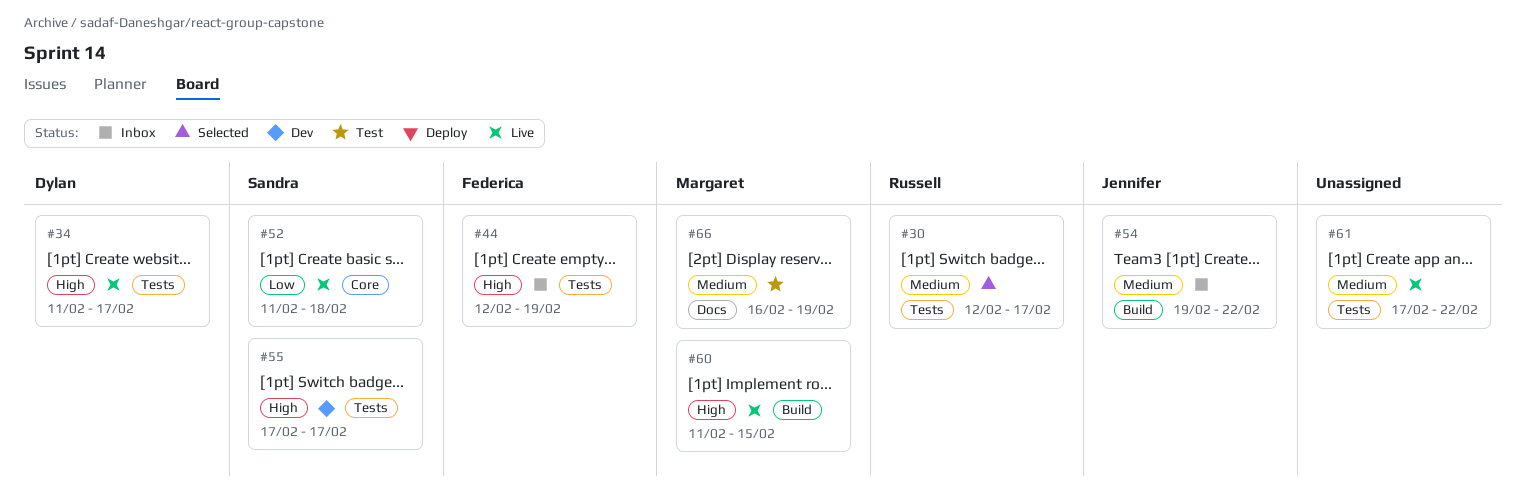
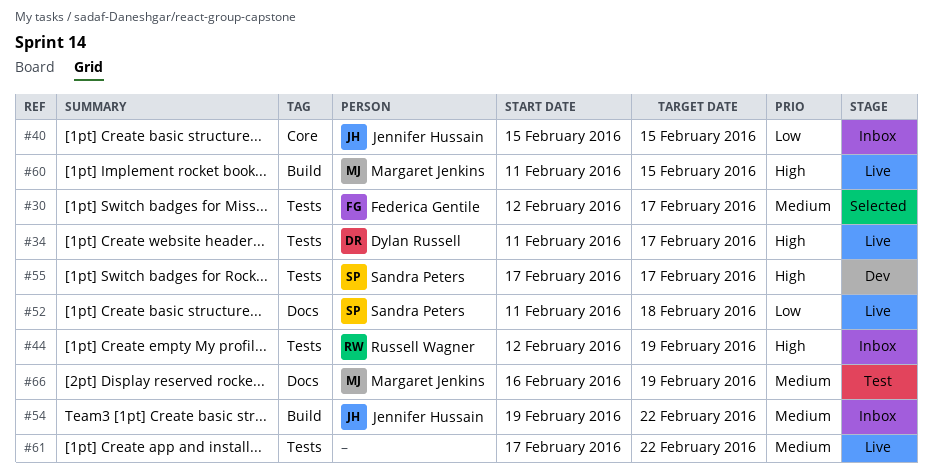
#30, owner: Russell Wagner -> Federica Gentile
#40: none -> present
#44, owner: Federica Gentile -> Russell Wagner
#52, label: Core -> Docs

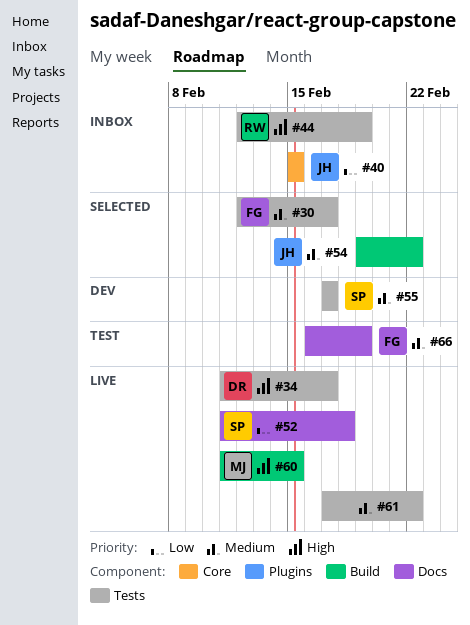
#54, status: Inbox -> Selected
#55, priority: High -> Medium
#66, owner: Margaret Jenkins -> Federica Gentile

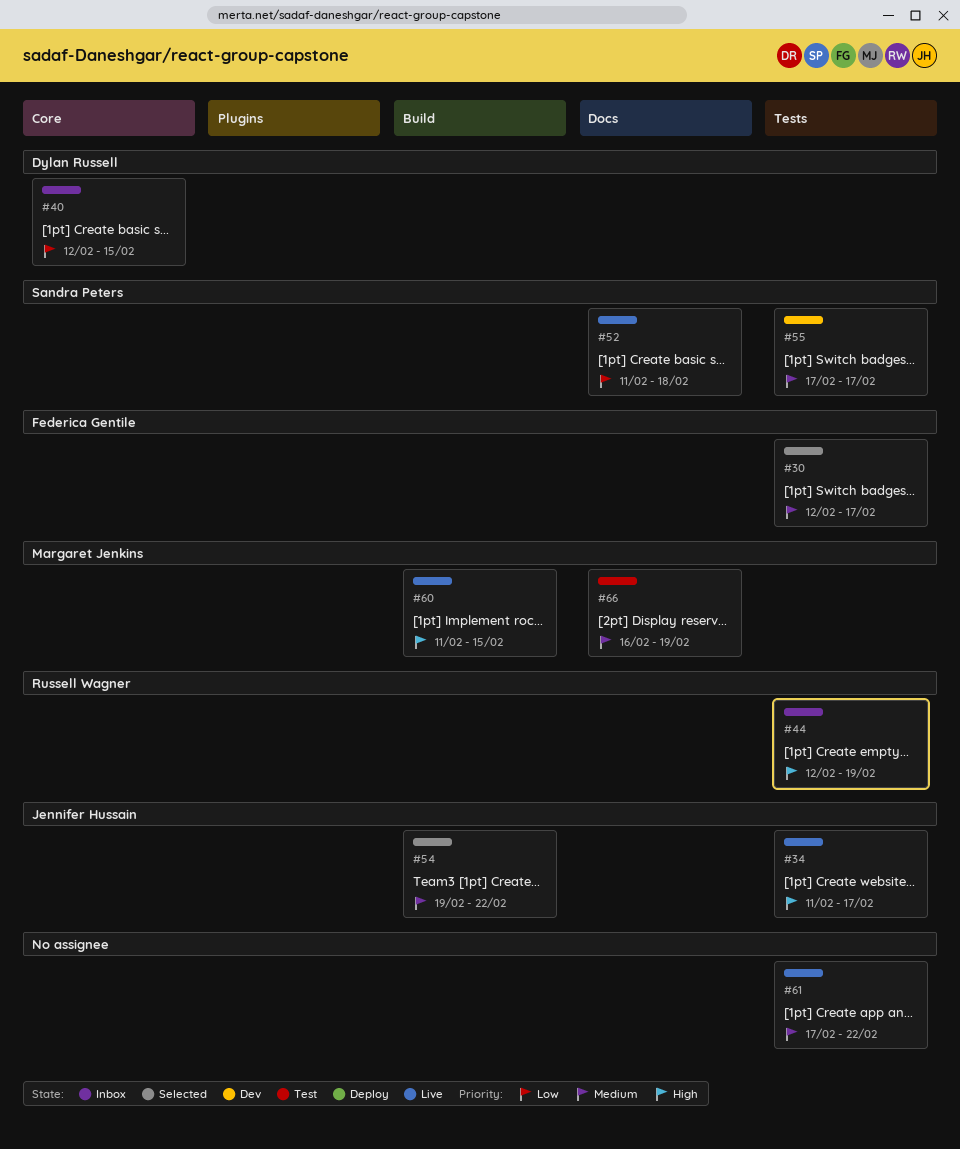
#34, owner: Dylan Russell -> Jennifer Hussain
#40, owner: Jennifer Hussain -> Dylan Russell
#40, start: Feb 15 -> Feb 12
#66, owner: Federica Gentile -> Margaret Jenkins

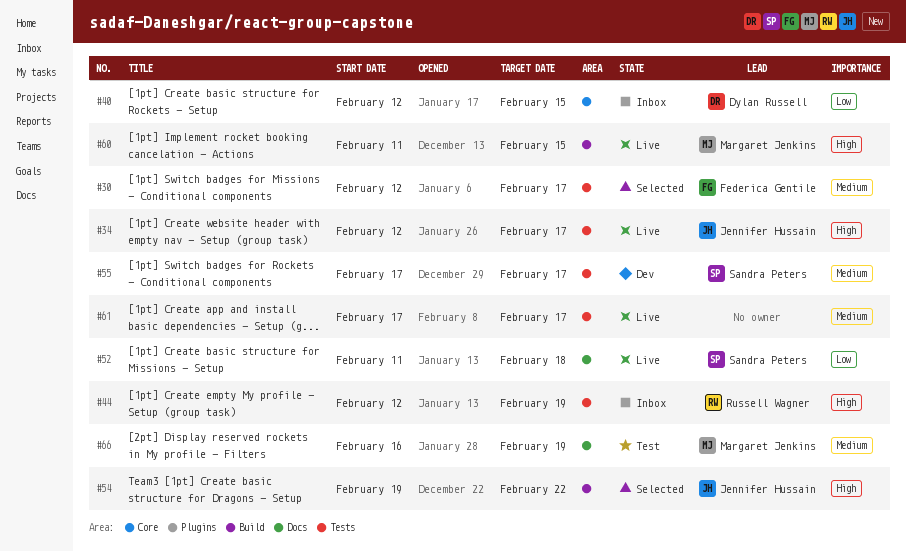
#34, start: Feb 11 -> Feb 12
#54, priority: Medium -> High
#61, due: Feb 22 -> Feb 17

